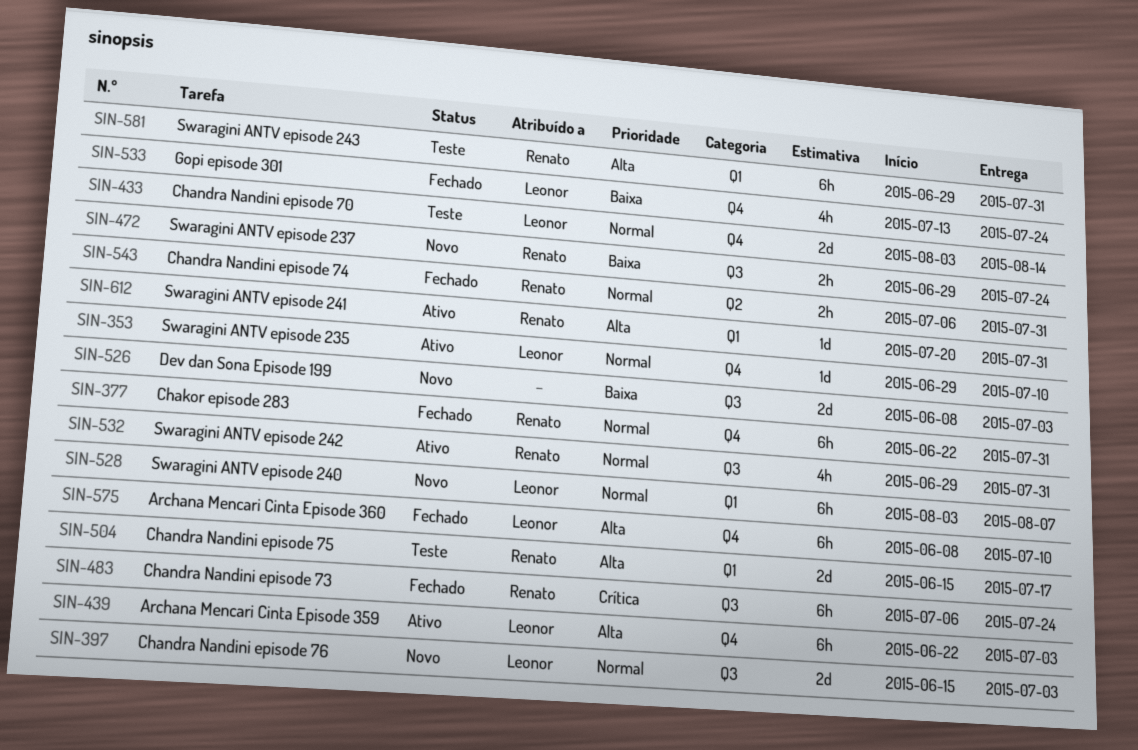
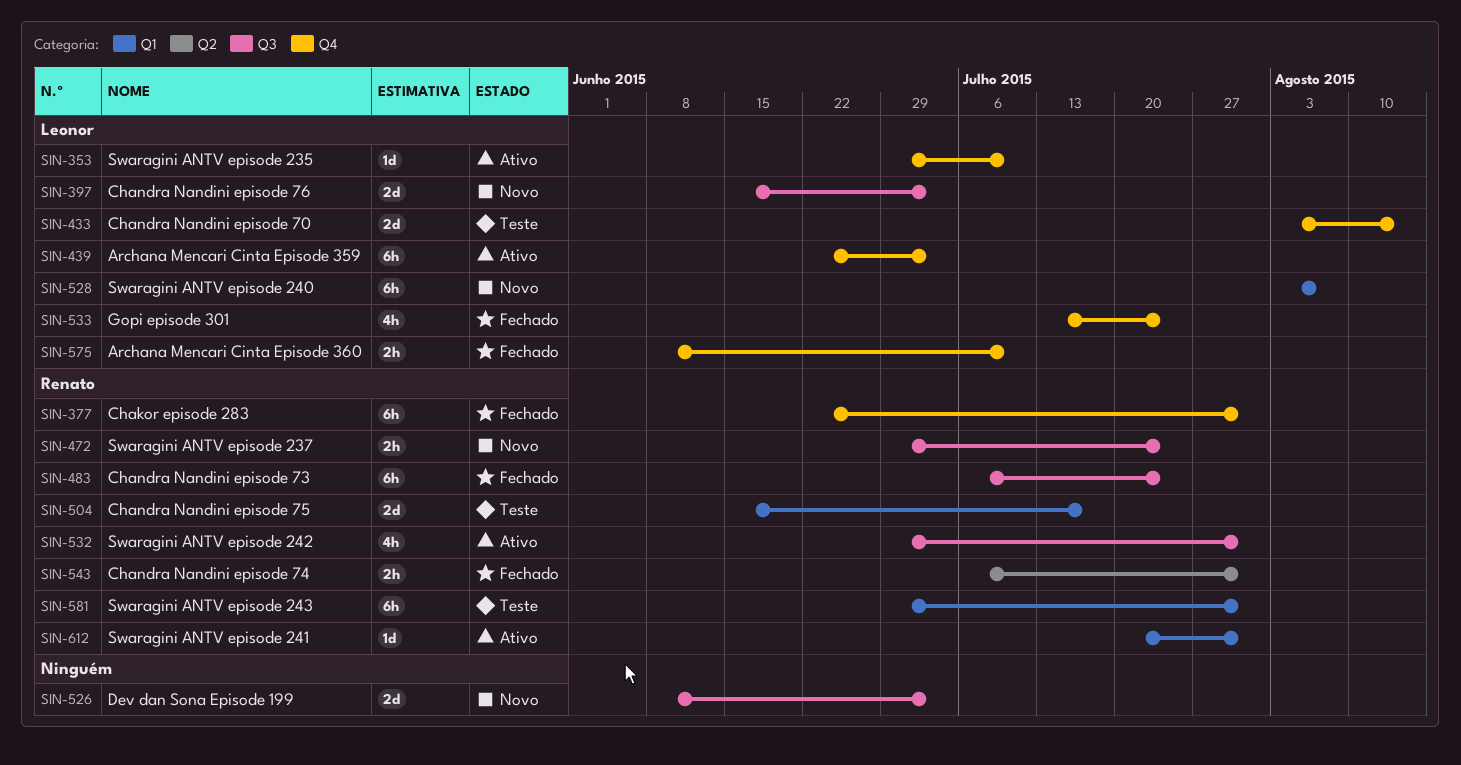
SIN-575, estimate: 6h -> 2h

